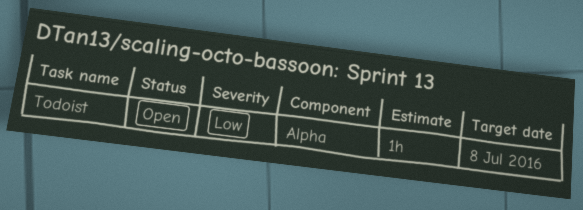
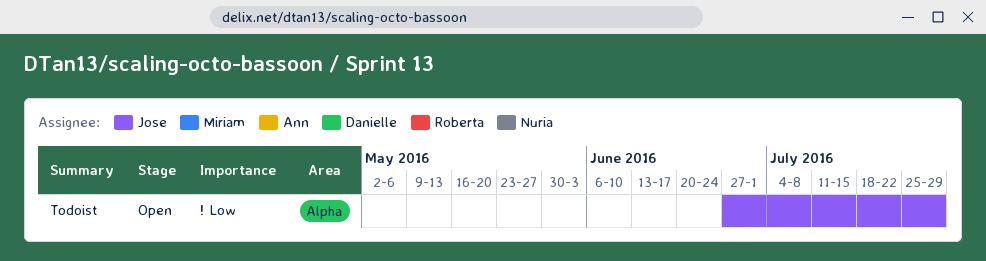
Todoist, due: Jul 8 -> Jul 29

